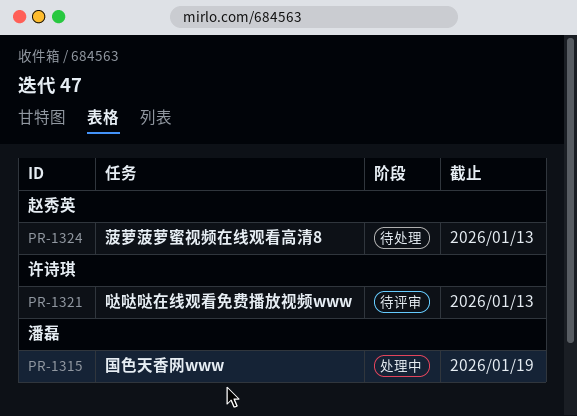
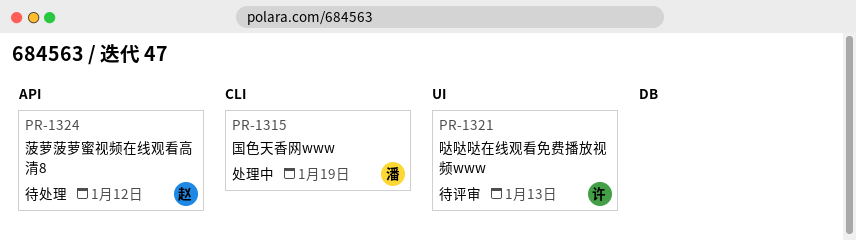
PR-1324, due: Jan 13 -> Jan 12

